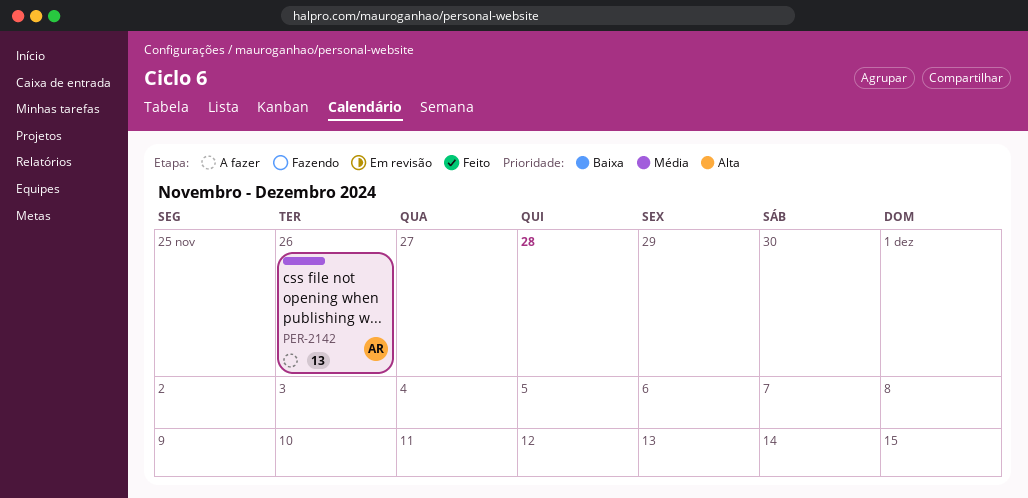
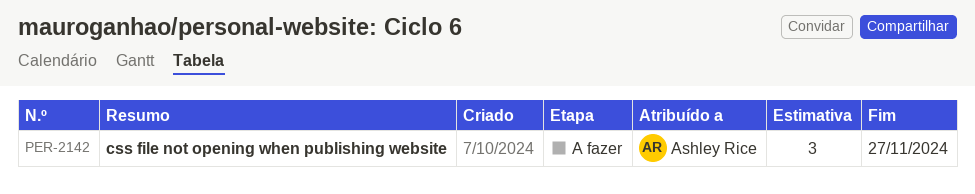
PER-2142, estimate: 13 -> 3
PER-2142, due: Nov 26 -> Nov 27

